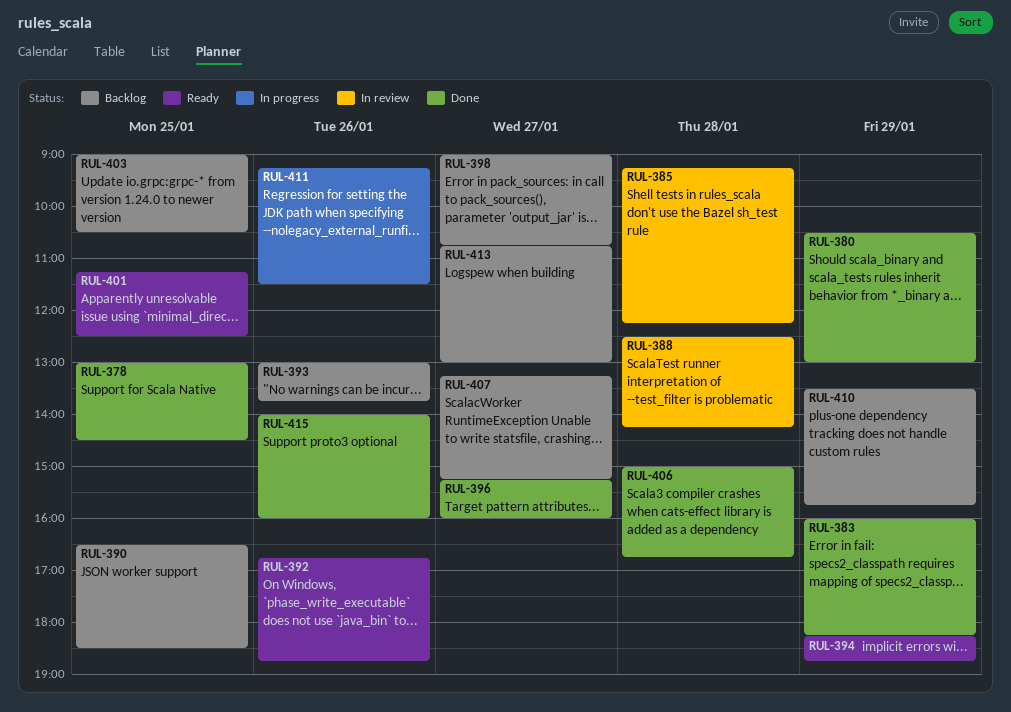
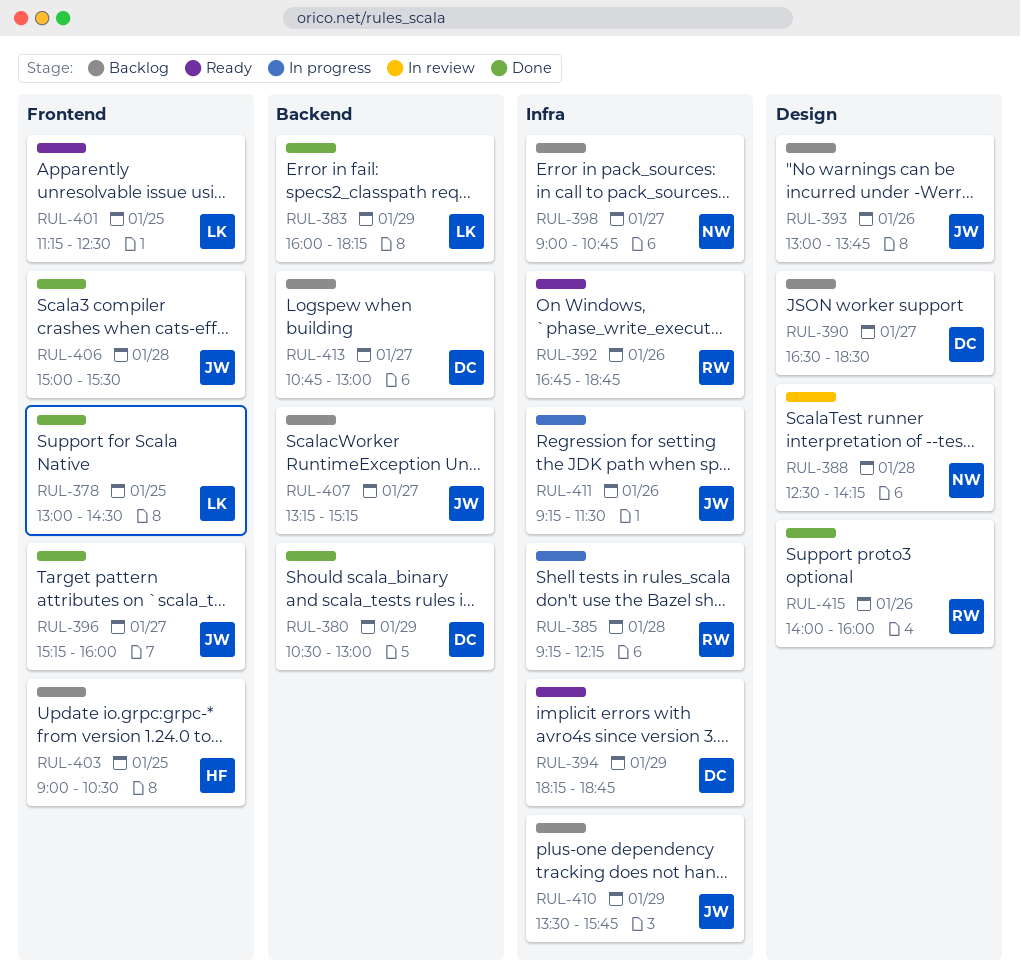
RUL-385, status: In review -> In progress
RUL-390, day: Jan 25 -> Jan 27
RUL-406, ends: 16:45 -> 15:30

